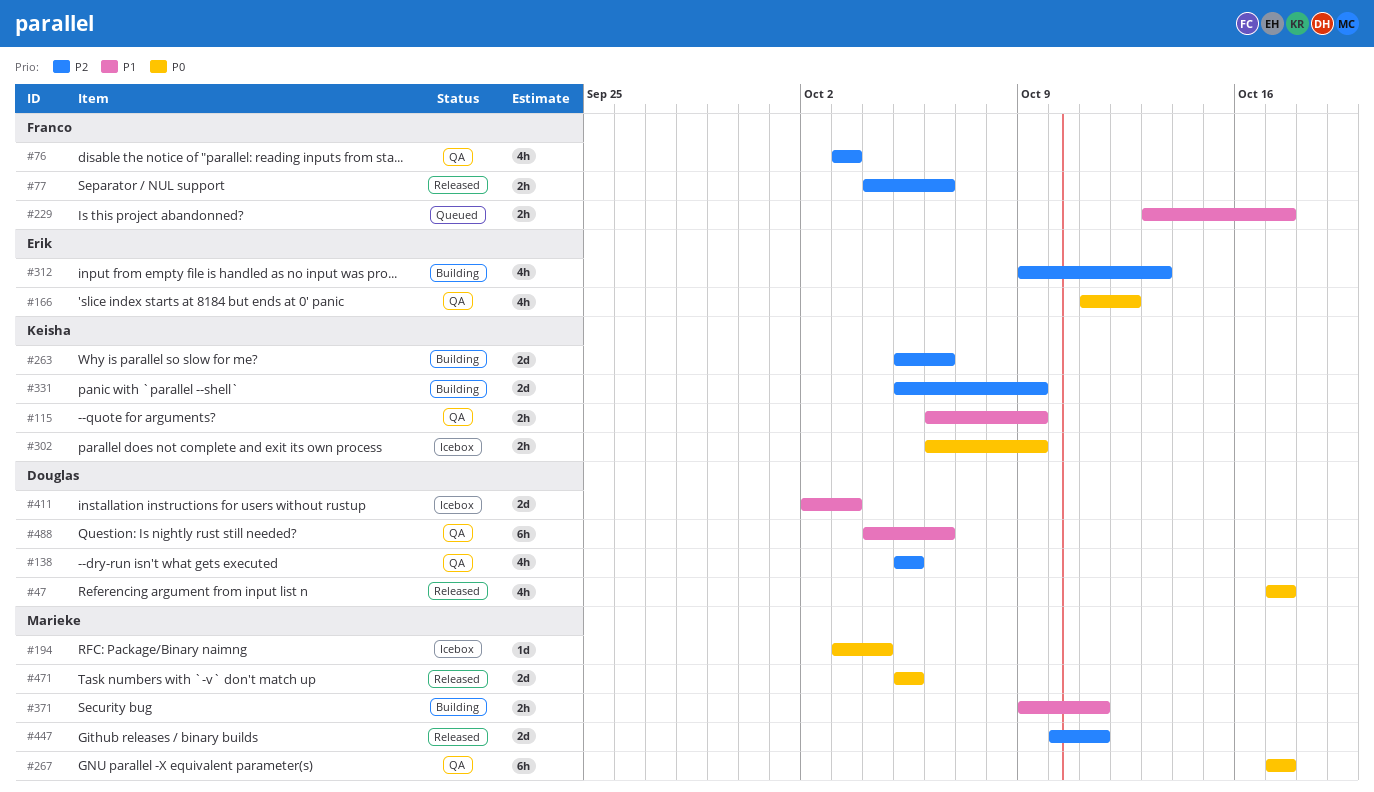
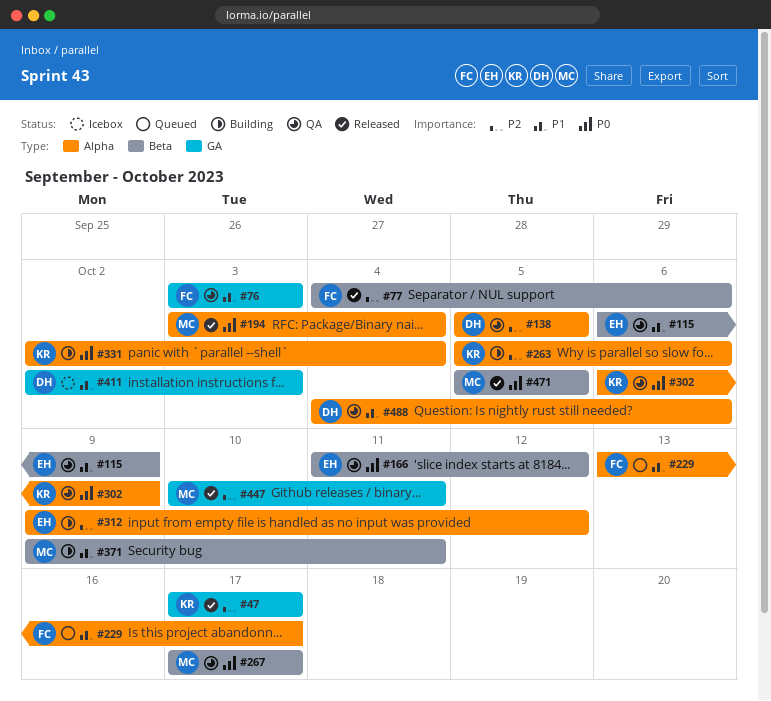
#47, owner: Douglas -> Keisha
#47, priority: P0 -> P2
#76, priority: P2 -> P1
#115, owner: Keisha -> Erik
#194, status: Icebox -> Released
#302, status: Icebox -> QA
#312, due: Oct 13 -> Oct 12
#331, priority: P2 -> P0
#331, start: Oct 5 -> Oct 2
#331, due: Oct 9 -> Oct 4

